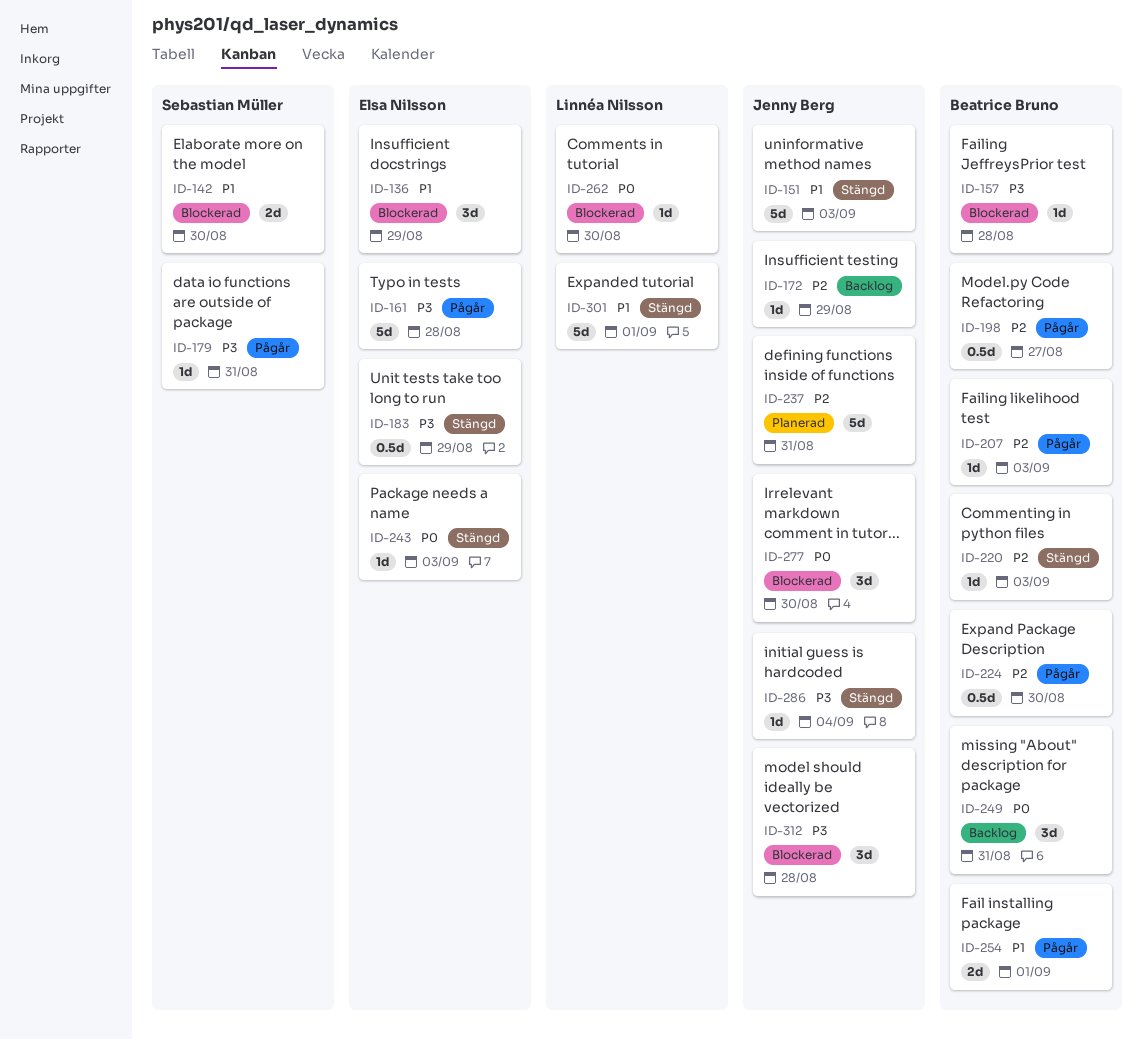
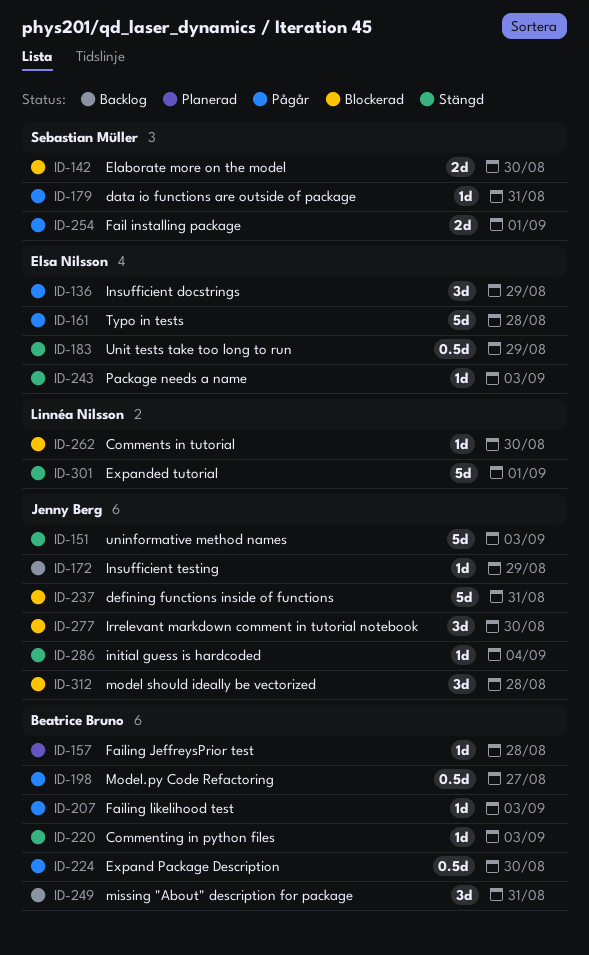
ID-136, status: Blockerad -> Pågår
ID-157, status: Blockerad -> Planerad
ID-237, status: Planerad -> Blockerad
ID-254, owner: Beatrice Bruno -> Sebastian Müller

